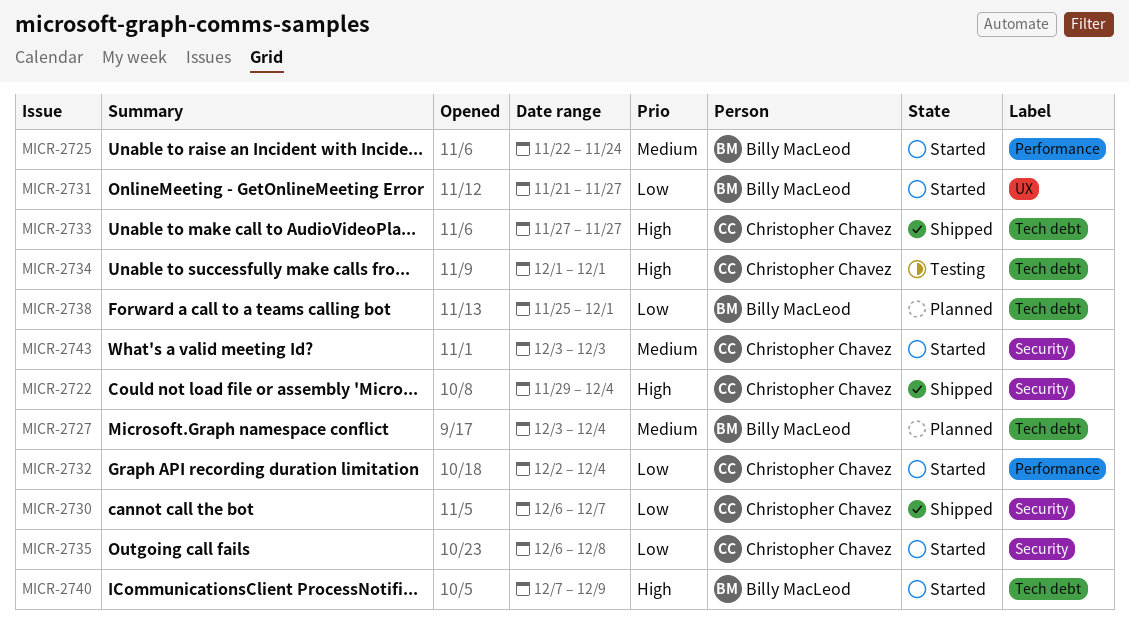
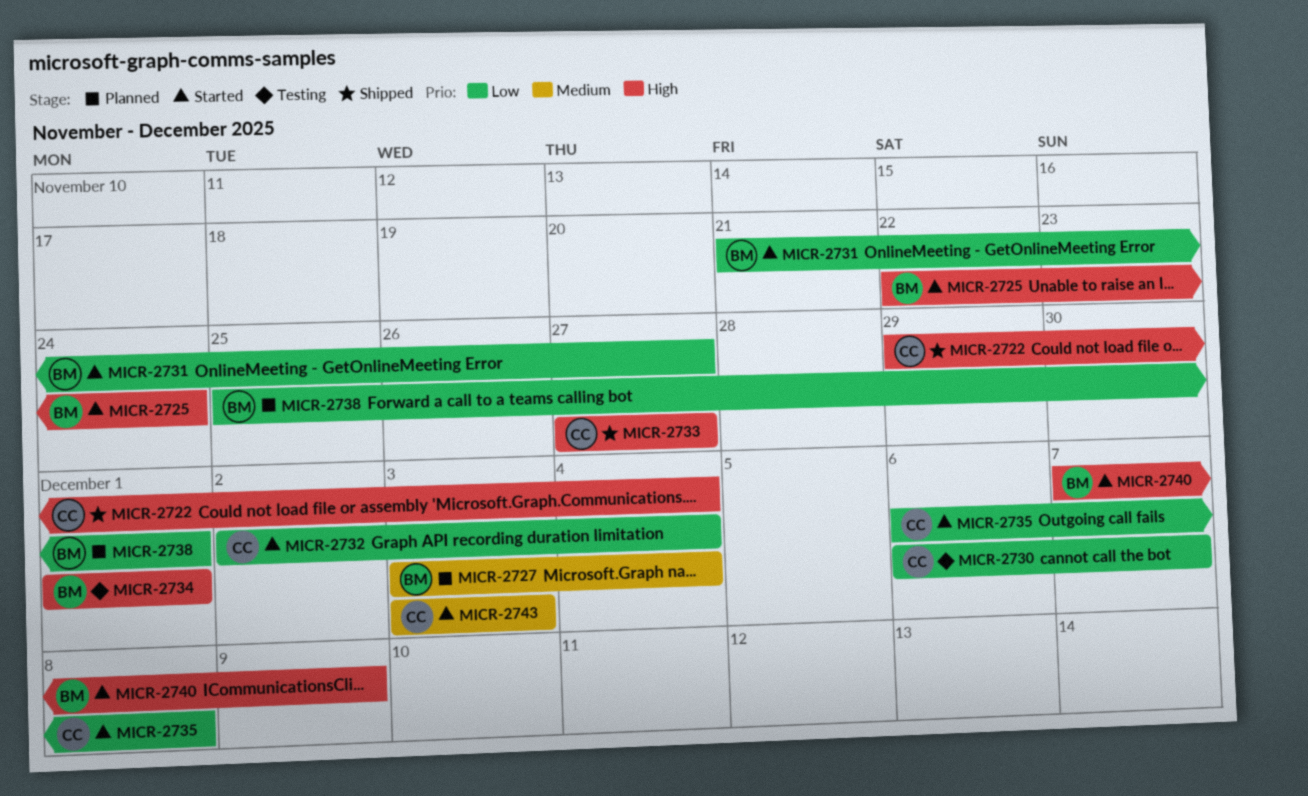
MICR-2725, priority: Medium -> High
MICR-2730, status: Shipped -> Testing
MICR-2734, owner: Christopher Chavez -> Billy MacLeod

